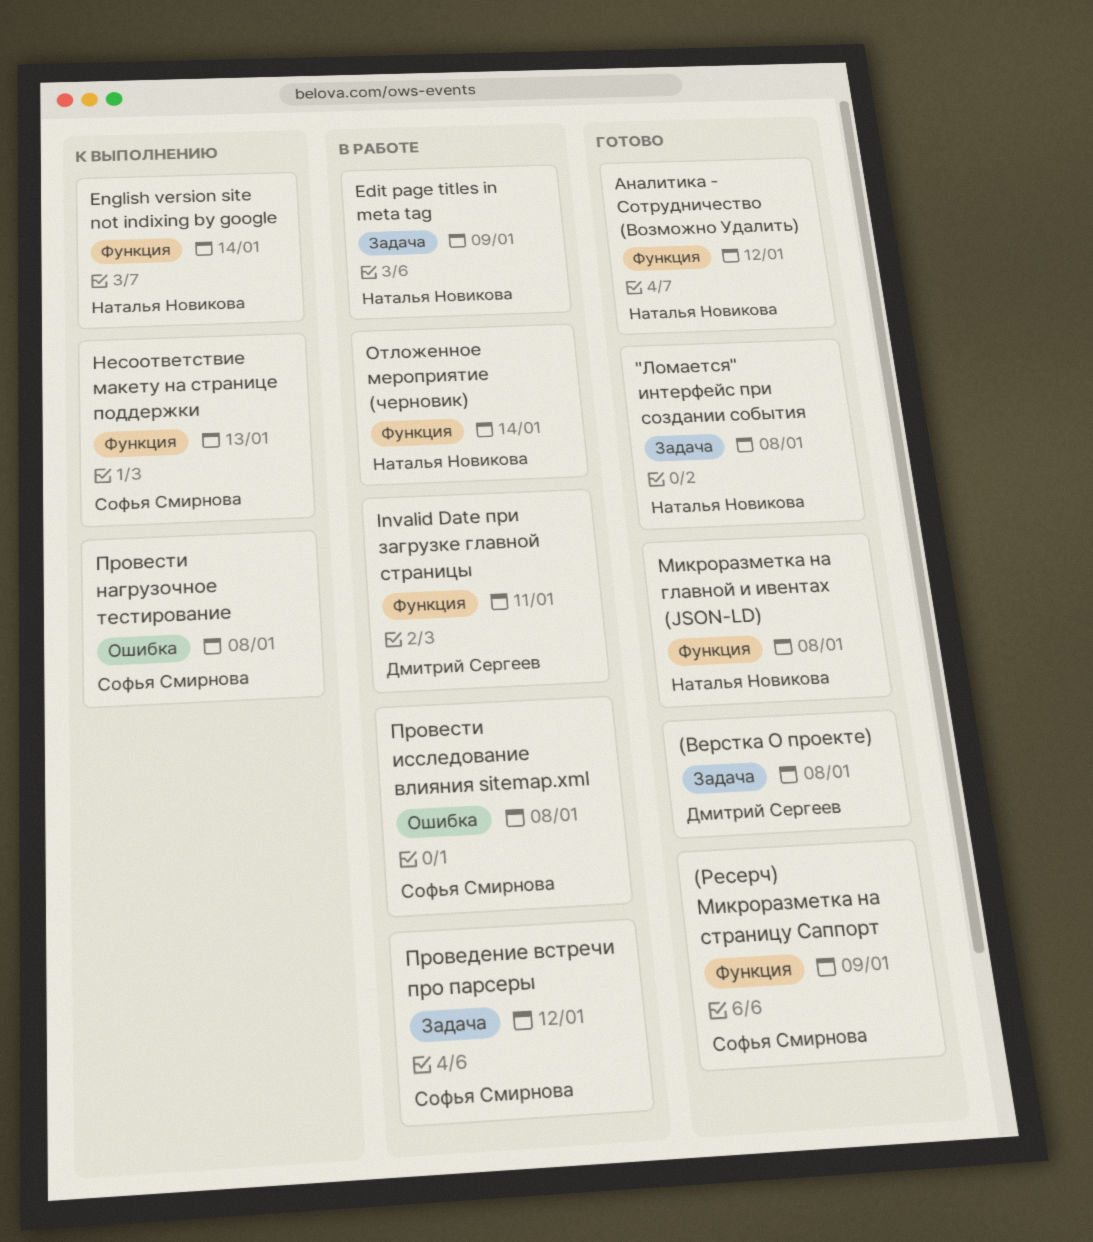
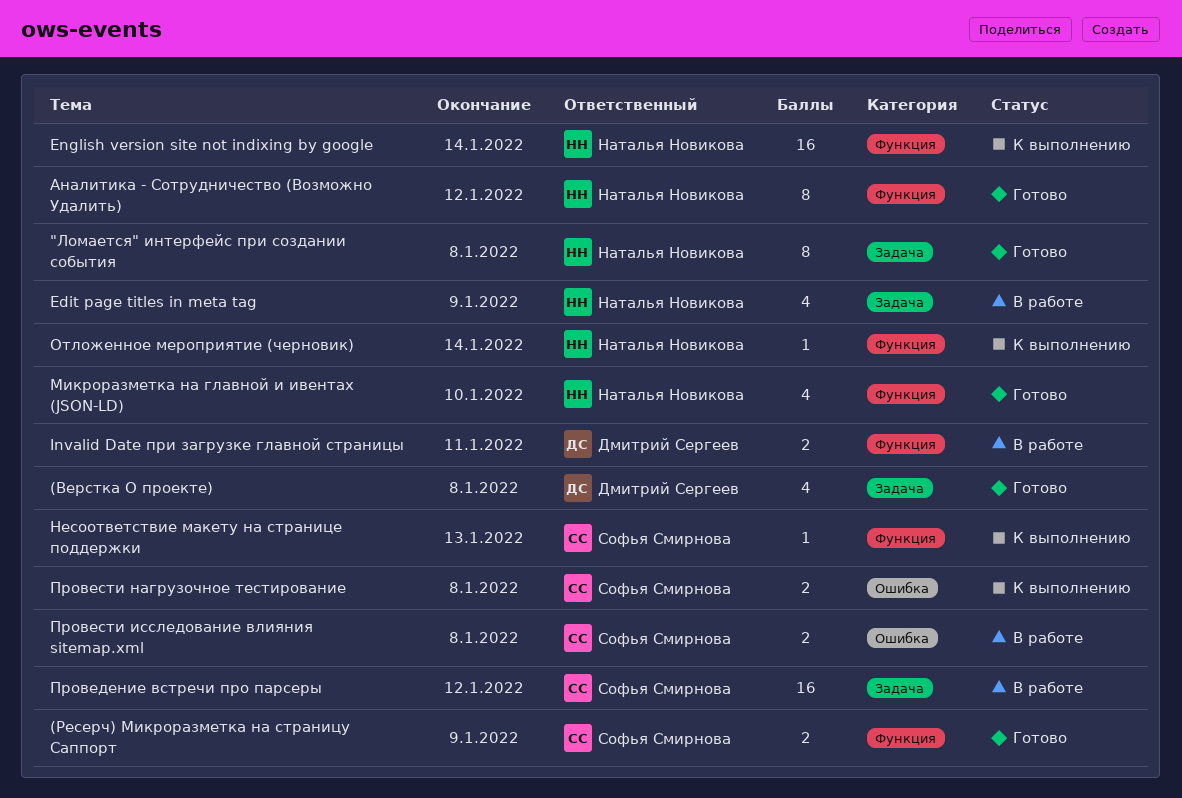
Микроразметка на главной и ивентах (JSON-LD), due: Jan 8 -> Jan 10
Отложенное мероприятие (черновик), status: В работе -> К выполнению

